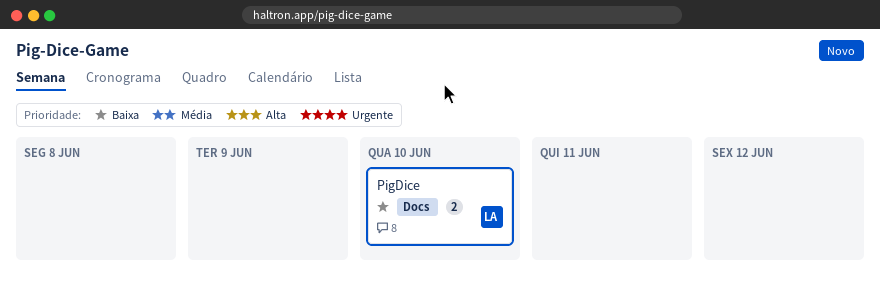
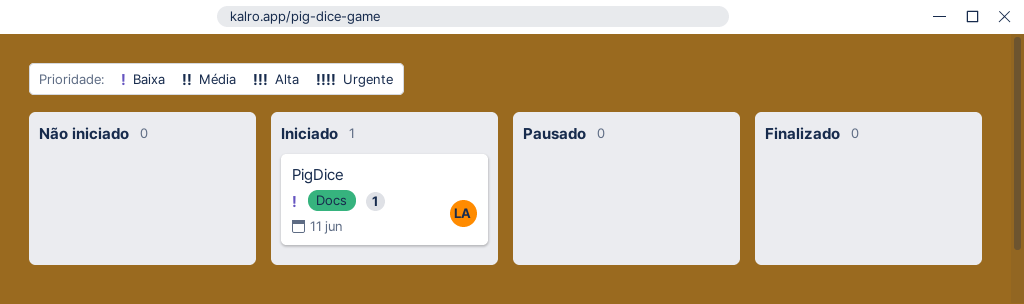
PigDice, estimate: 2 -> 1
PigDice, due: Jun 10 -> Jun 11

